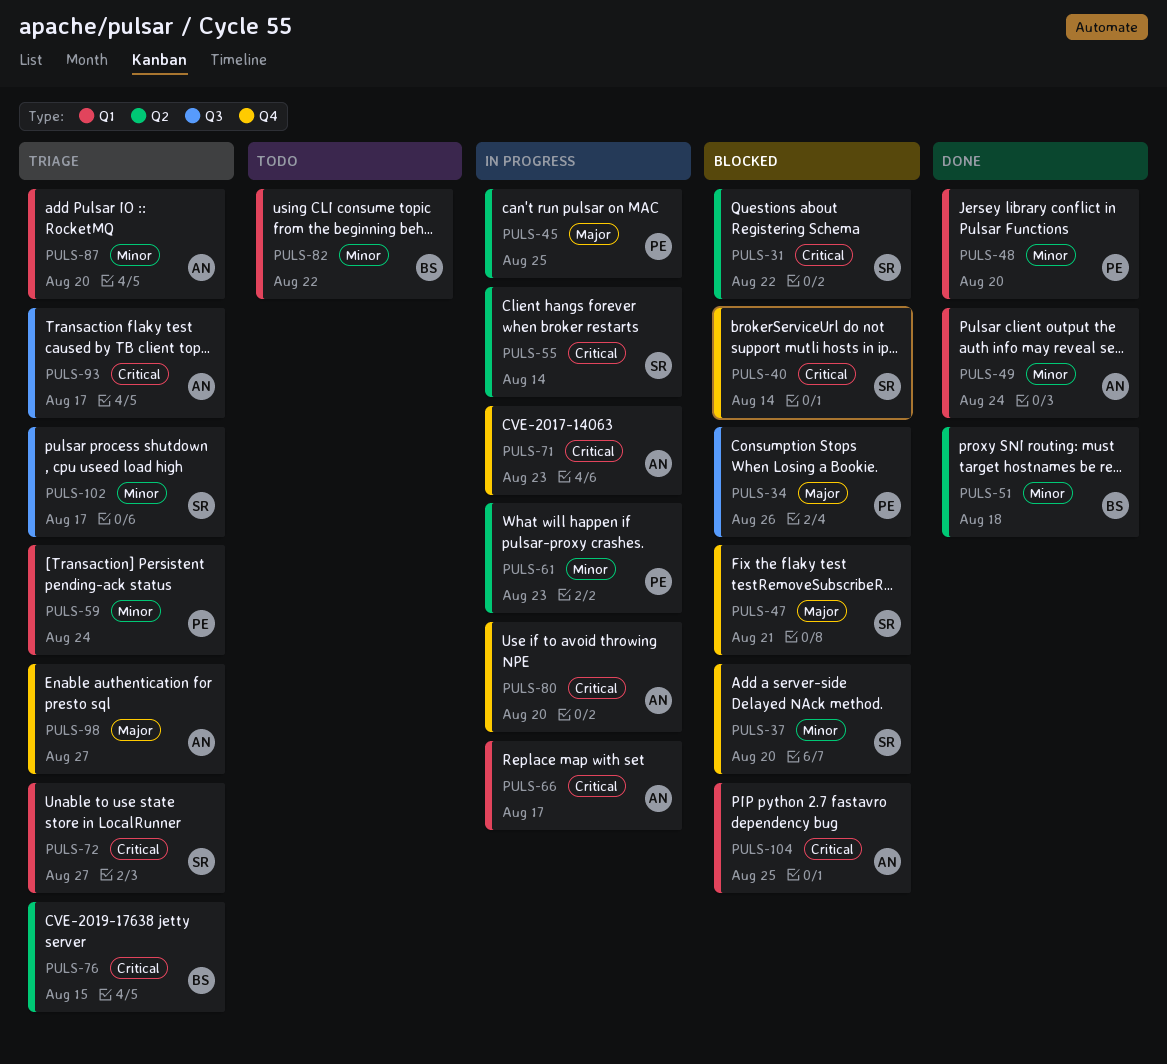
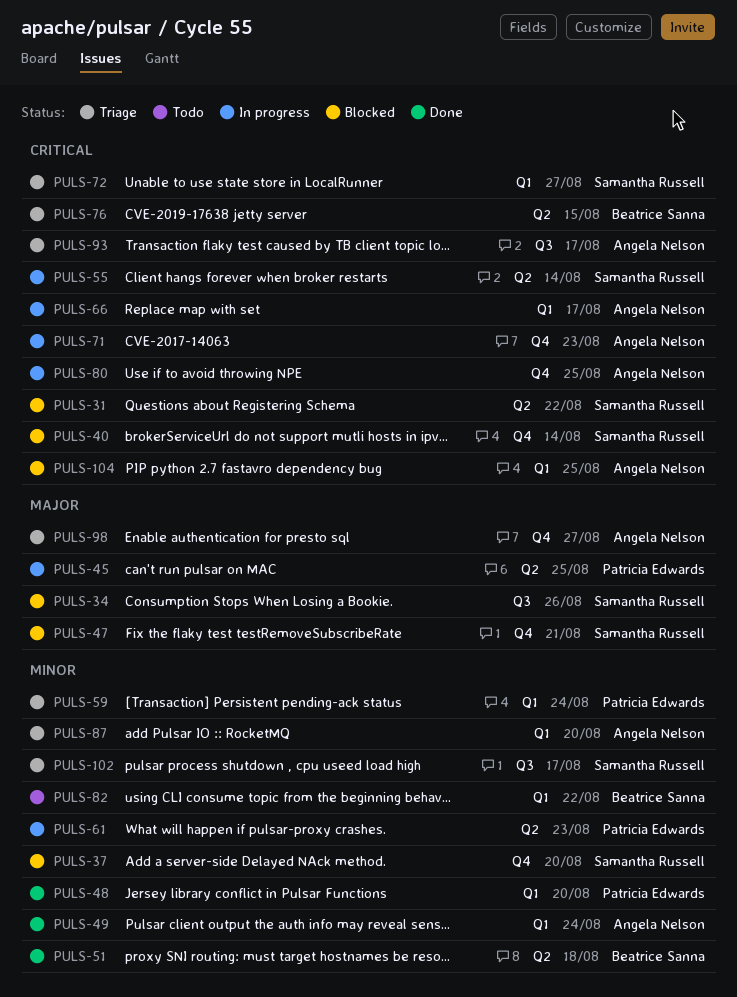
PULS-34, owner: Patricia Edwards -> Samantha Russell
PULS-80, due: Aug 20 -> Aug 25

